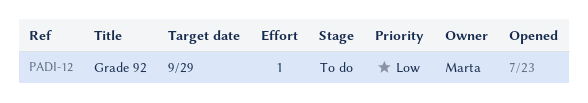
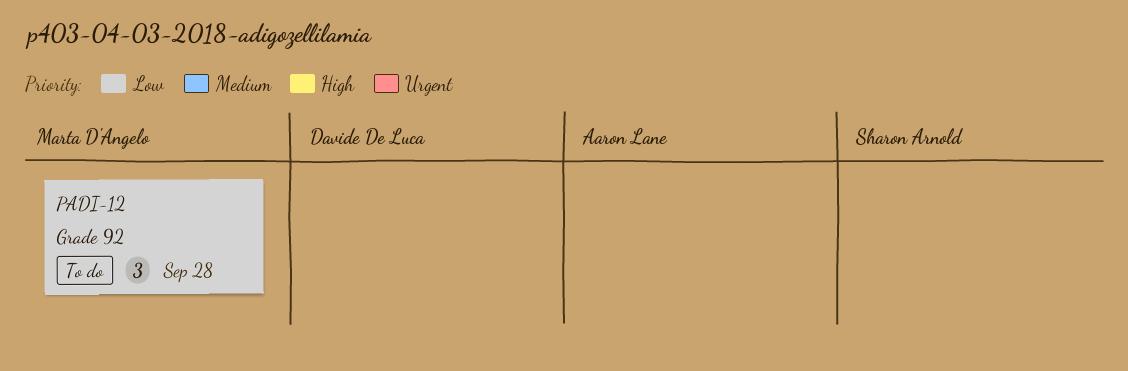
PADI-12, estimate: 1 -> 3
PADI-12, due: Sep 29 -> Sep 28

